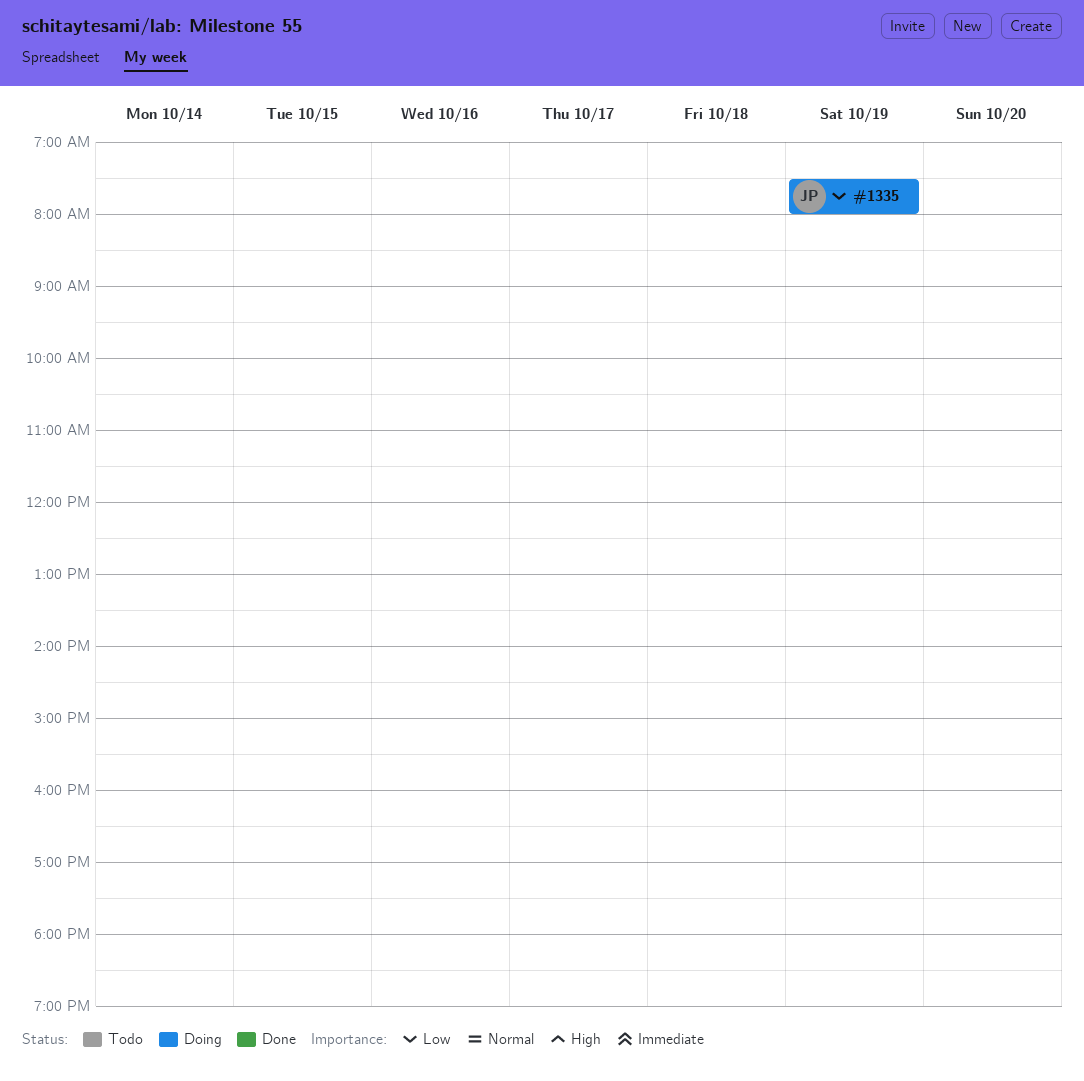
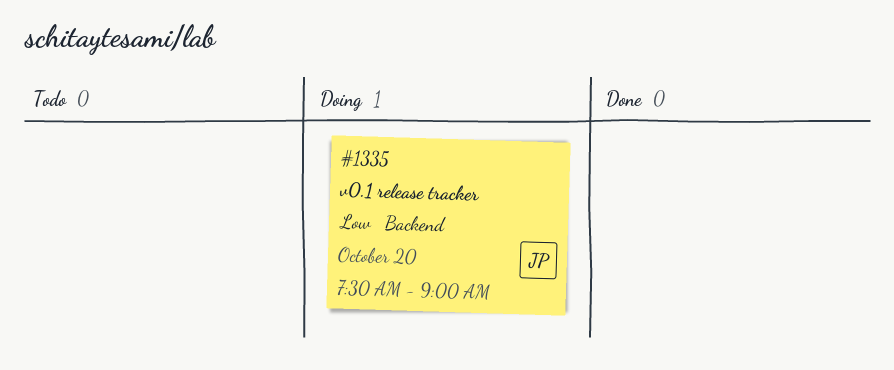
#1335, day: Oct 19 -> Oct 20
#1335, ends: 08:00 -> 09:00

